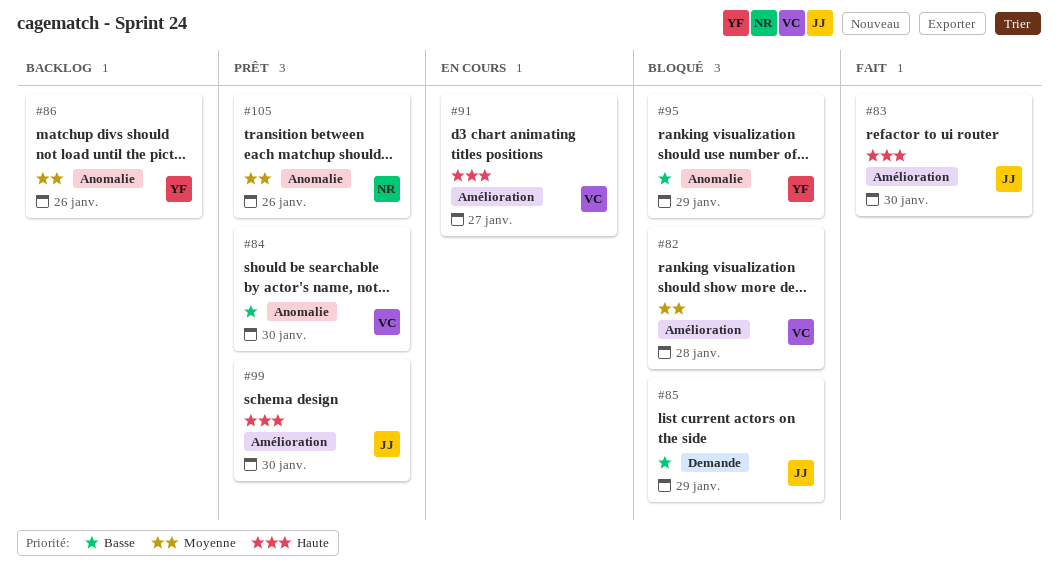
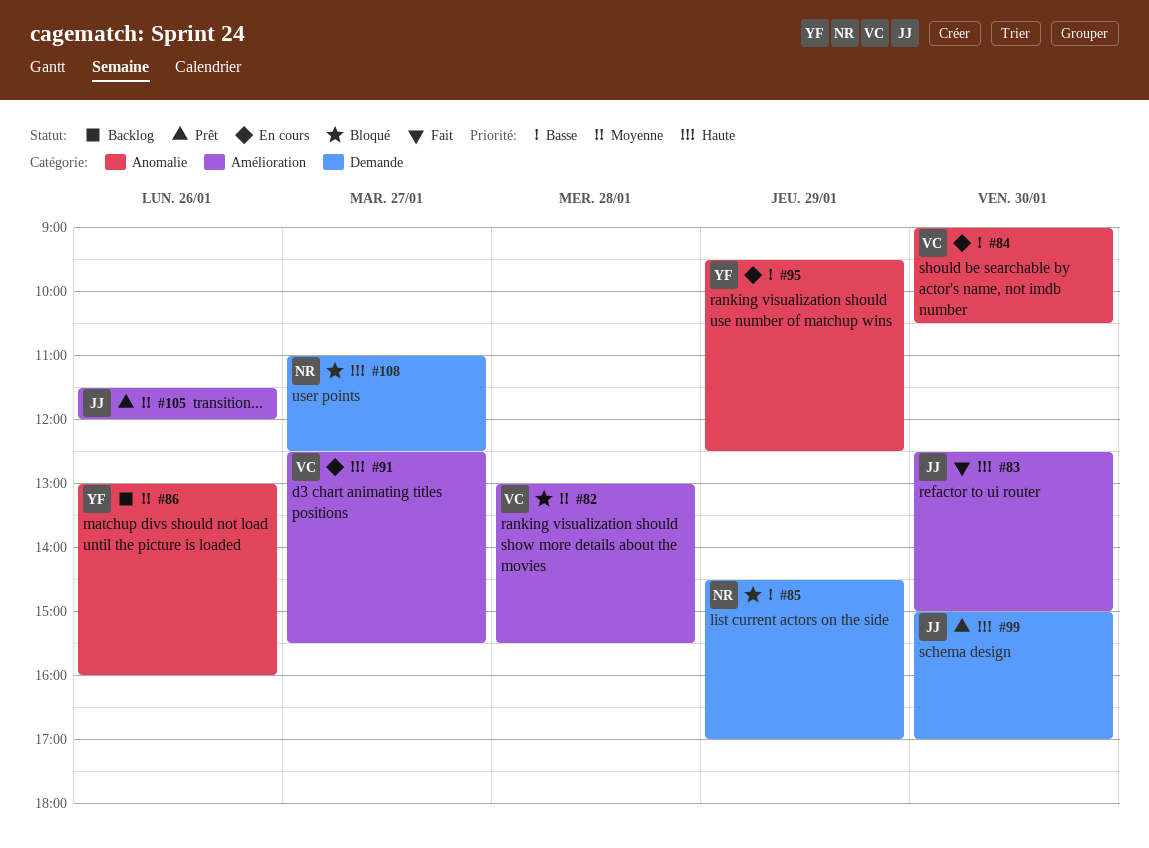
#84, status: Prêt -> En cours
#85, owner: JJ -> NR
#95, status: Bloqué -> En cours
#99, label: Amélioration -> Demande
#105, owner: NR -> JJ
#105, label: Anomalie -> Amélioration
#108: none -> present

